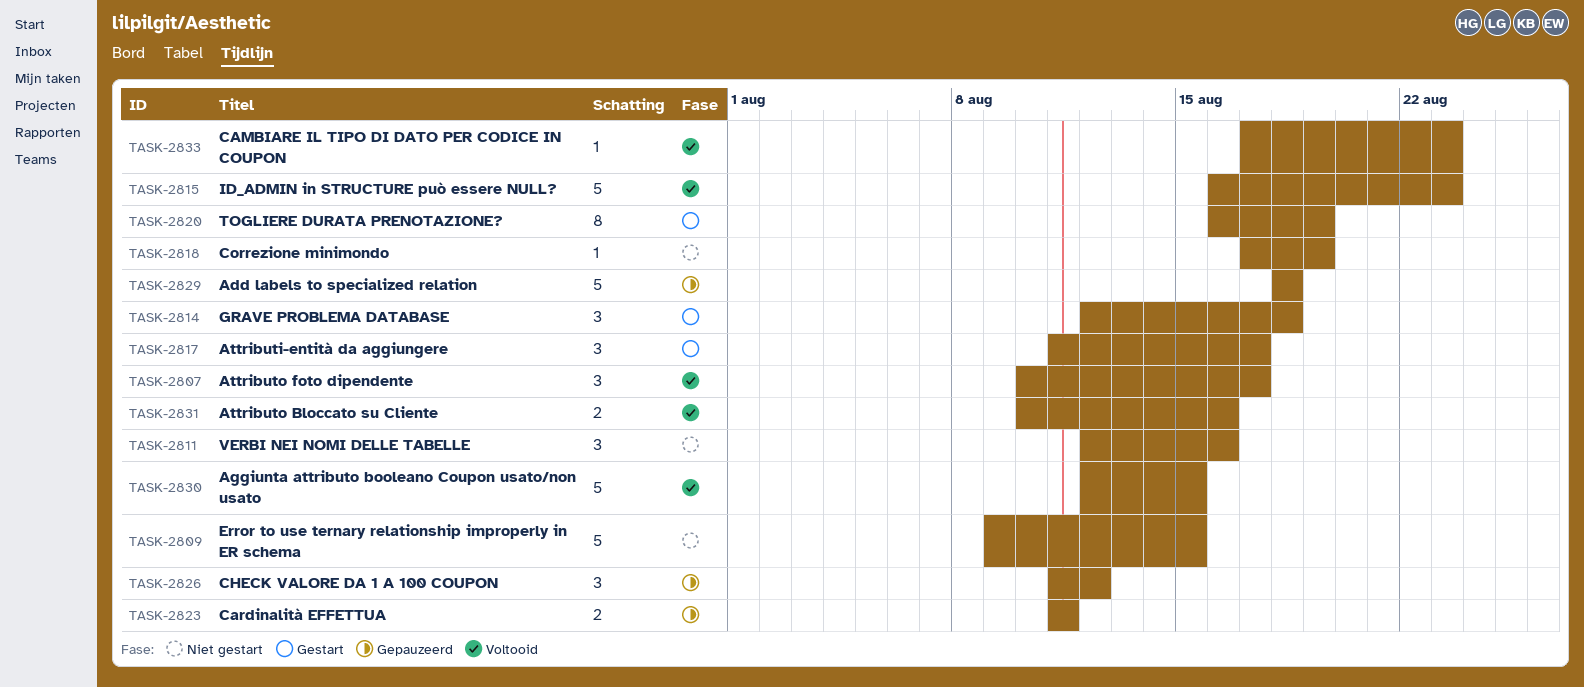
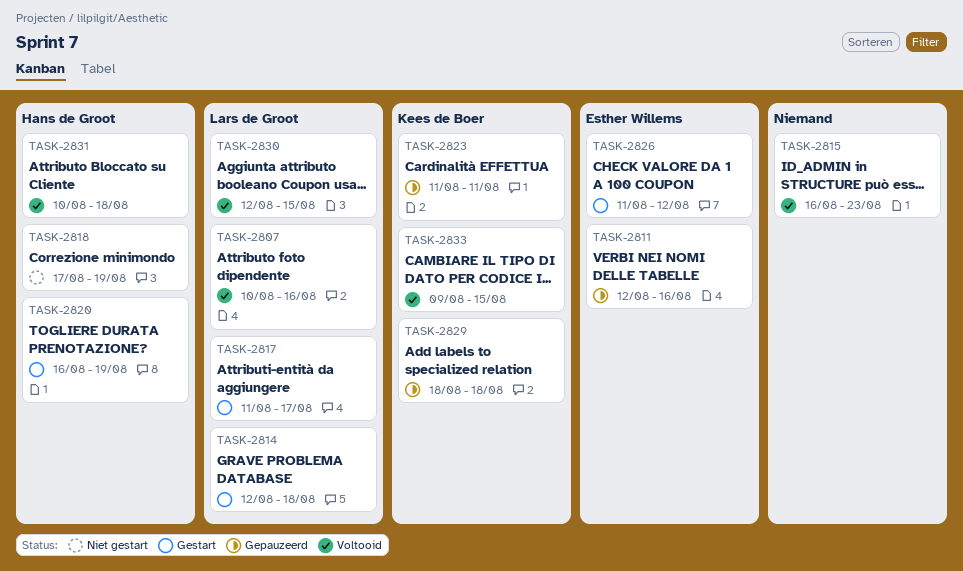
TASK-2807, due: Aug 17 -> Aug 16
TASK-2809: present -> none
TASK-2811, status: Niet gestart -> Gepauzeerd
TASK-2826, status: Gepauzeerd -> Gestart
TASK-2831, due: Aug 16 -> Aug 18
TASK-2833, start: Aug 17 -> Aug 9
TASK-2833, due: Aug 23 -> Aug 15

